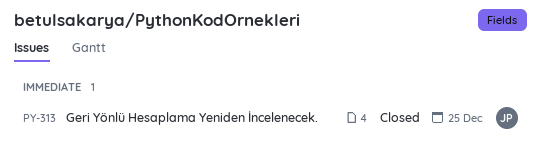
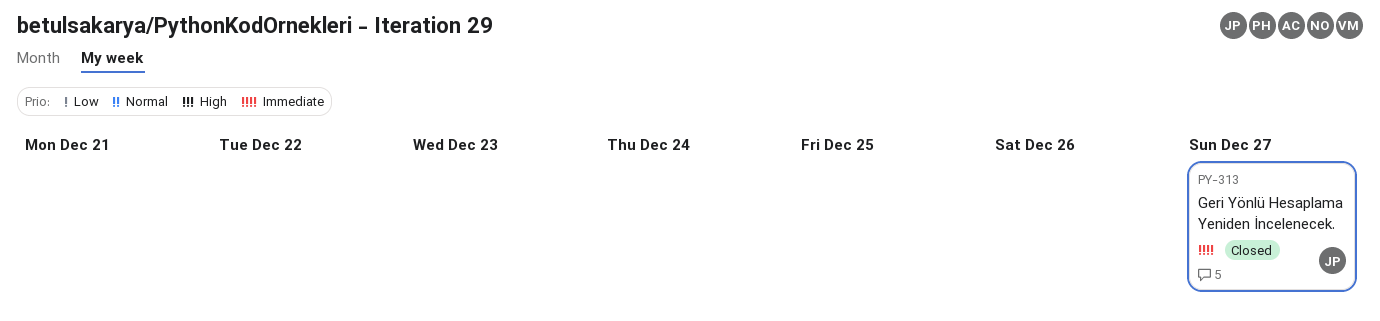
PY-313, due: Dec 25 -> Dec 27

